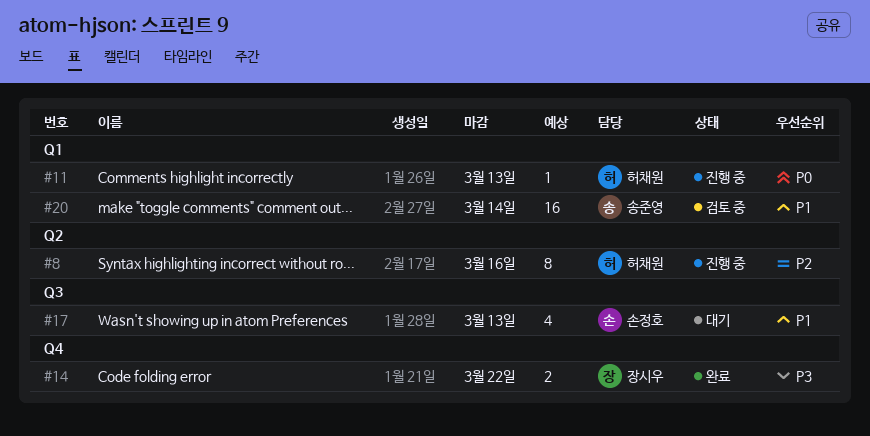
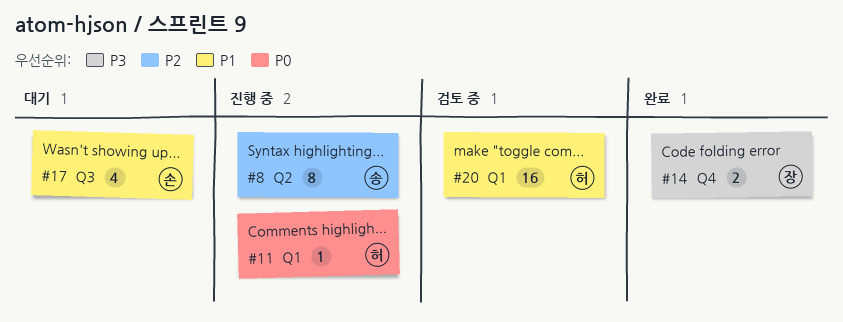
#8, owner: 허채원 -> 송준영
#20, owner: 송준영 -> 허채원

